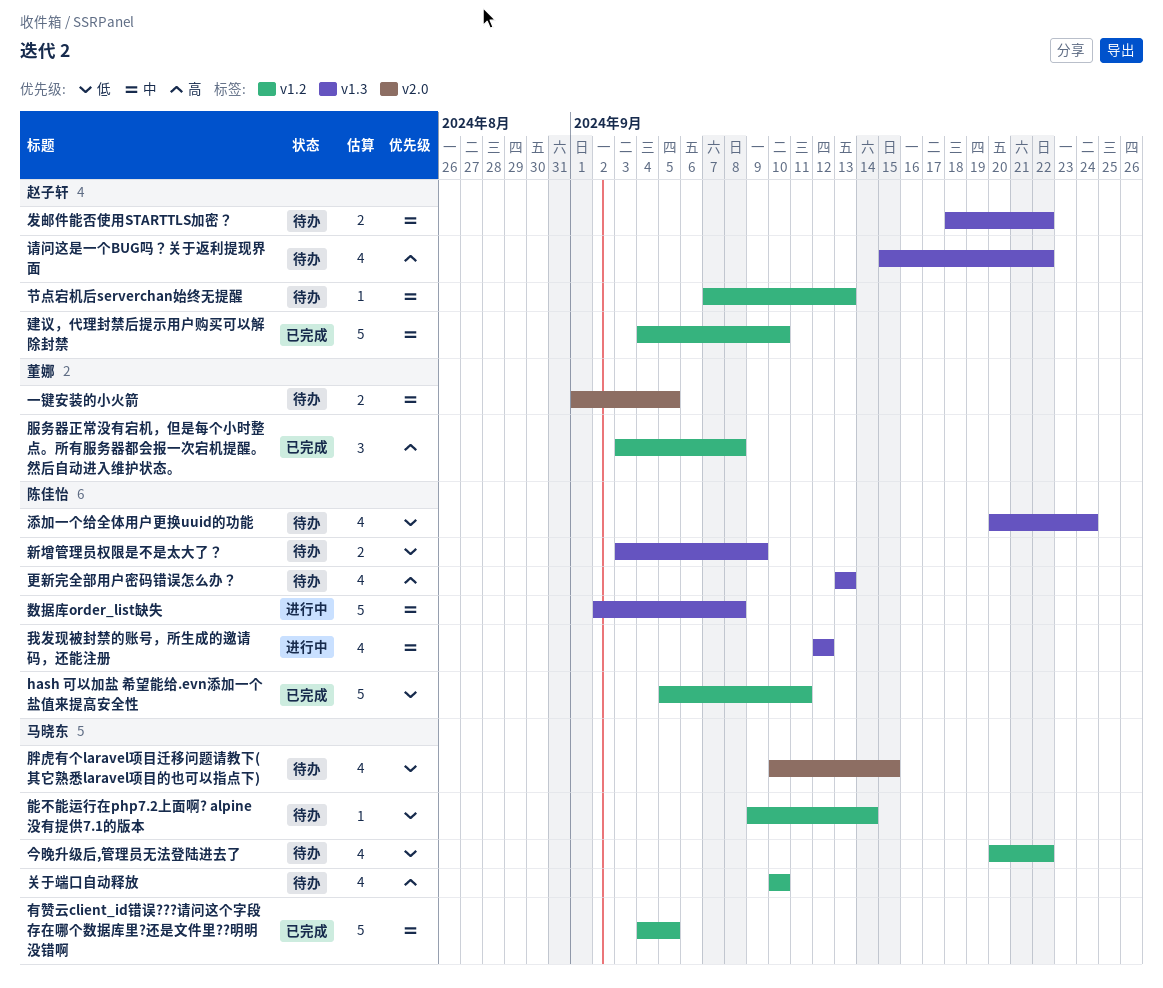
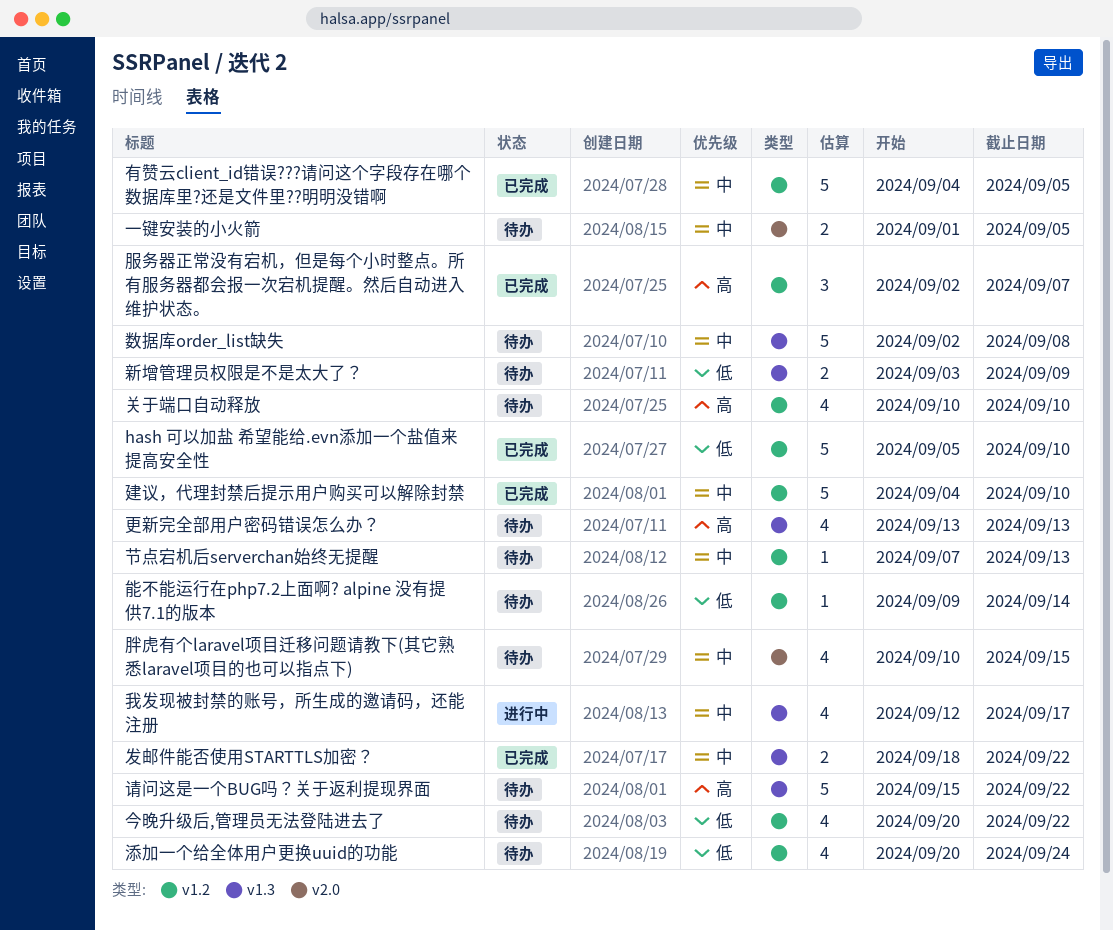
hash 可以加盐 希望能给.evn添加一个盐值来提高安全性, due: Sep 11 -> Sep 10
发邮件能否使用STARTTLS加密？, status: 待办 -> 已完成
我发现被封禁的账号，所生成的邀请码，还能注册, due: Sep 12 -> Sep 17
数据库order_list缺失, status: 进行中 -> 待办
服务器正常没有宕机，但是每个小时整点。所有服务器都会报一次宕机提醒。然后自动进入维护状态。, start: Sep 3 -> Sep 2
服务器正常没有宕机，但是每个小时整点。所有服务器都会报一次宕机提醒。然后自动进入维护状态。, due: Sep 8 -> Sep 7
添加一个给全体用户更换uuid的功能, label: v1.3 -> v1.2
胖虎有个laravel项目迁移问题请教下(其它熟悉laravel项目的也可以指点下), priority: 低 -> 中
请问这是一个BUG吗？关于返利提现界面, estimate: 4 -> 5

